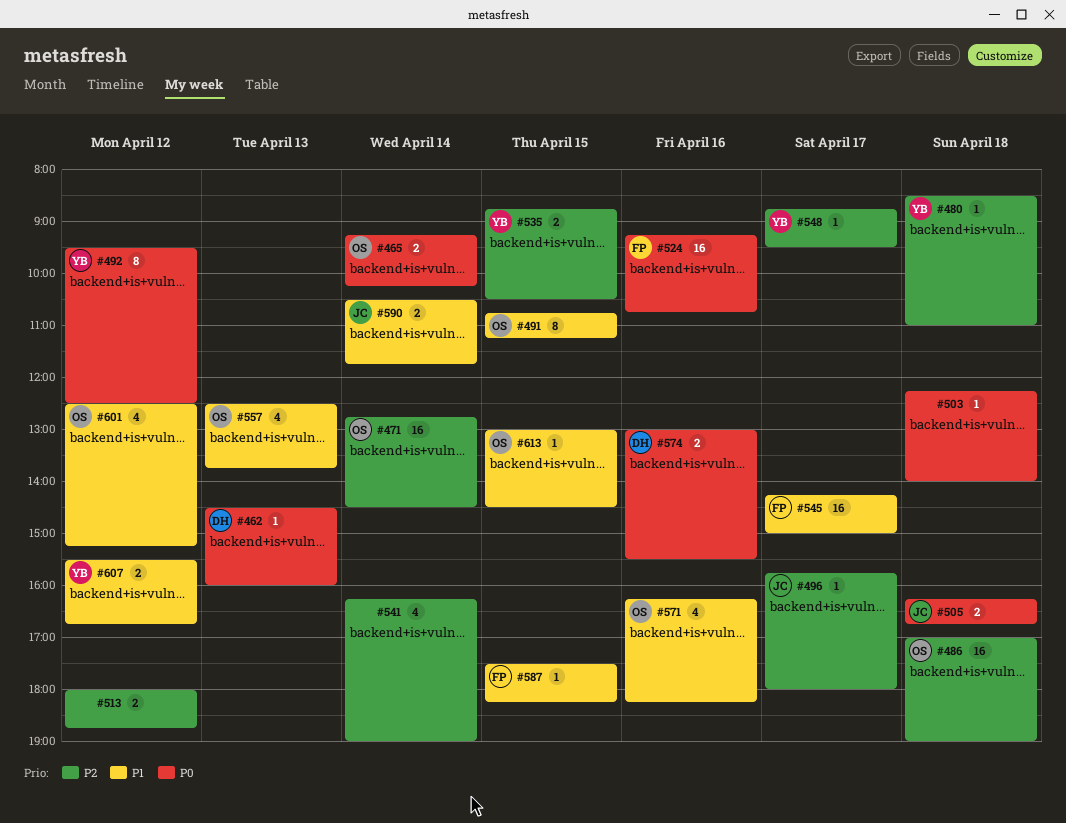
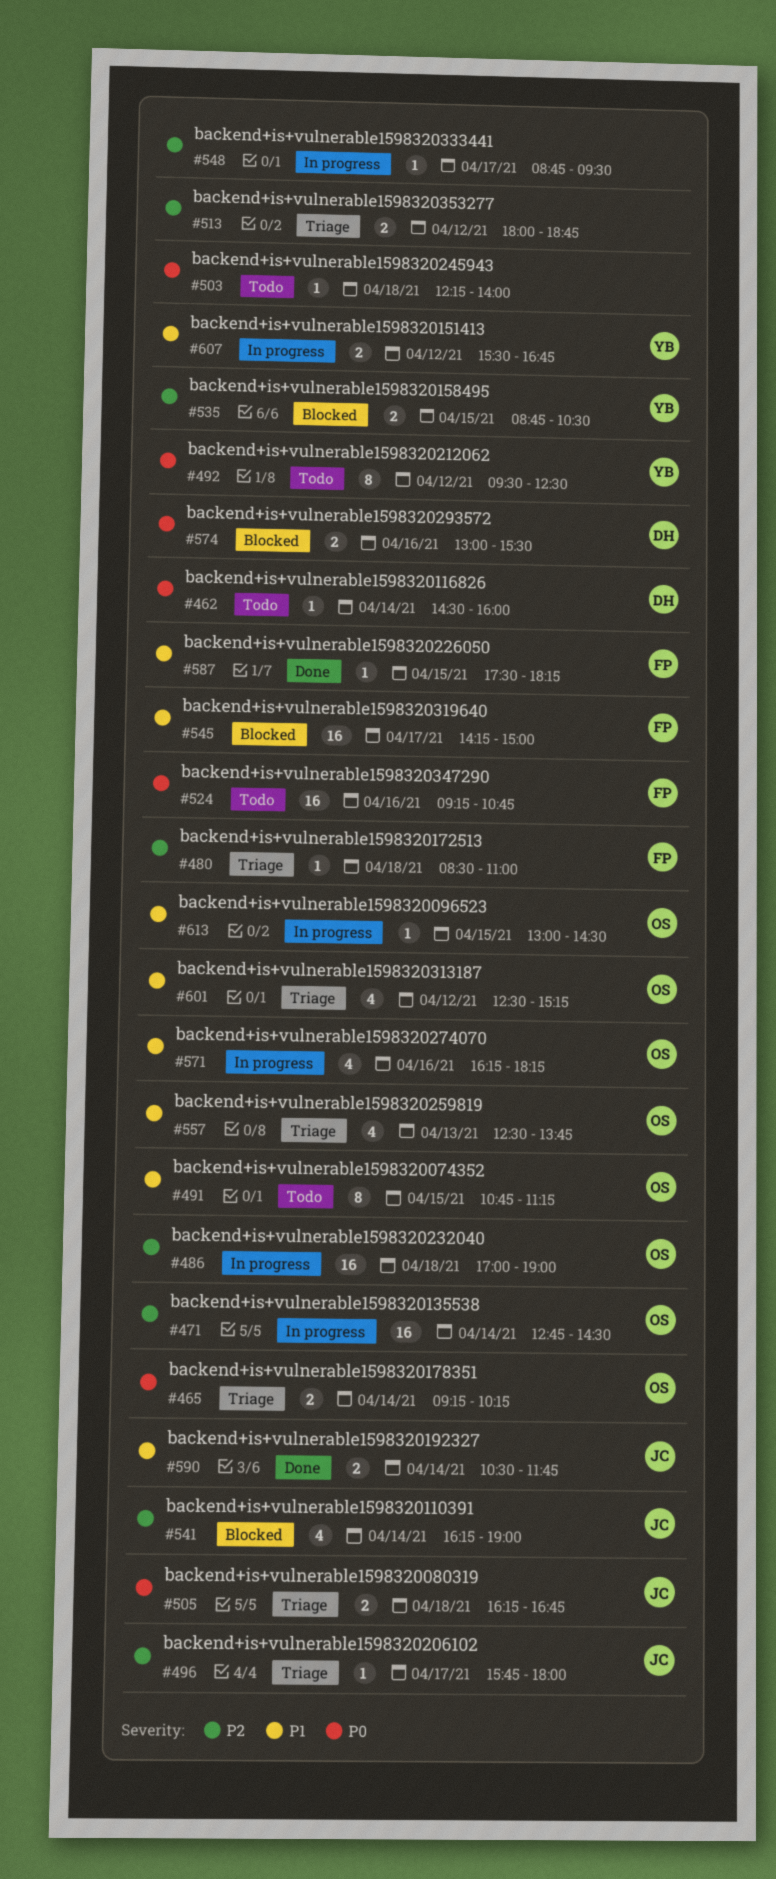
#462, day: Apr 13 -> Apr 14
#480, owner: YB -> FP
#541, owner: none -> JC
#548, owner: YB -> none

